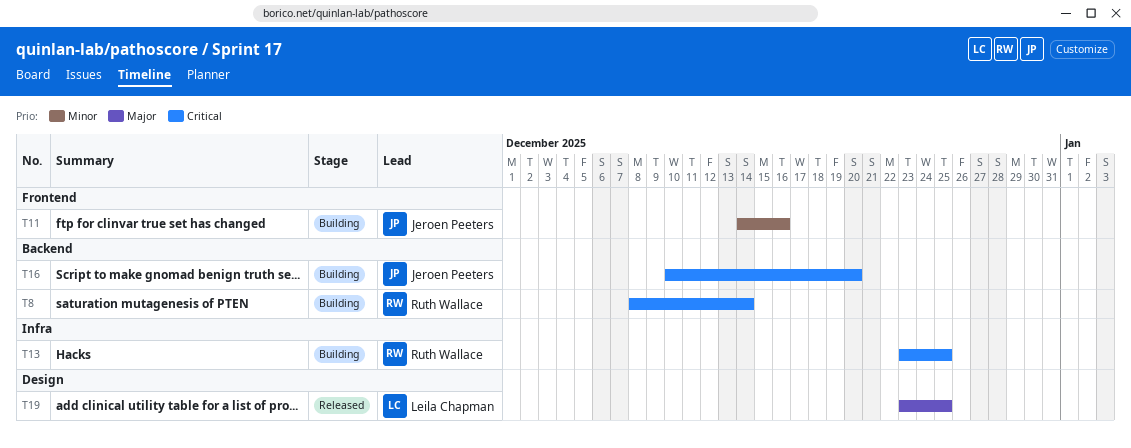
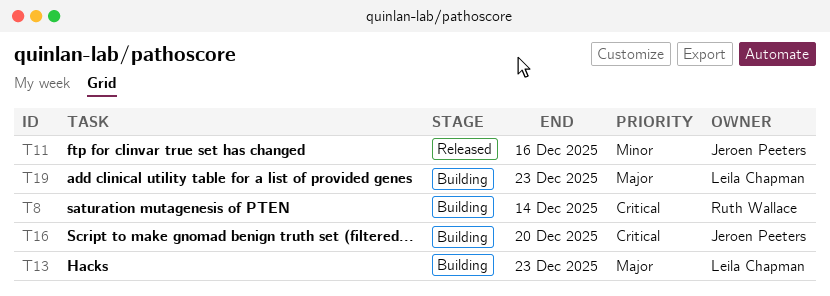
T11, status: Building -> Released
T13, owner: Ruth Wallace -> Leila Chapman
T13, priority: Critical -> Major
T13, due: Dec 25 -> Dec 23
T19, status: Released -> Building
T19, due: Dec 25 -> Dec 23

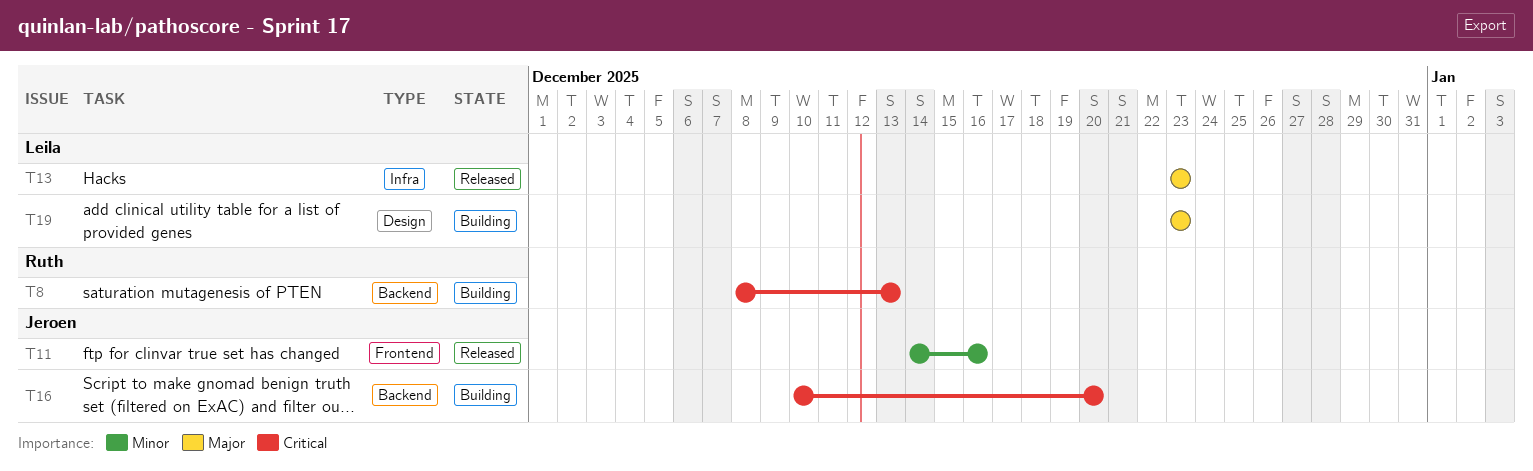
T8, due: Dec 14 -> Dec 13
T13, status: Building -> Released

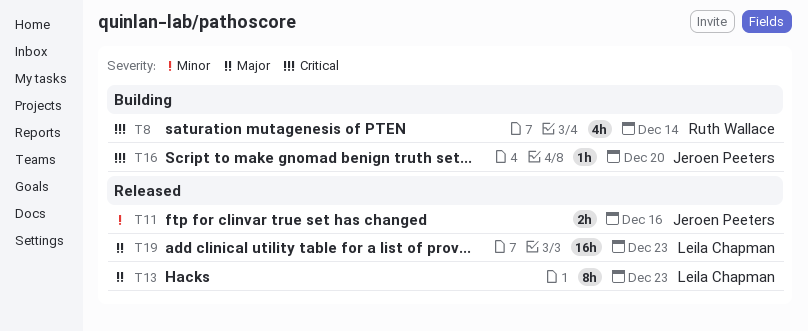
T8, due: Dec 13 -> Dec 14
T19, status: Building -> Released

